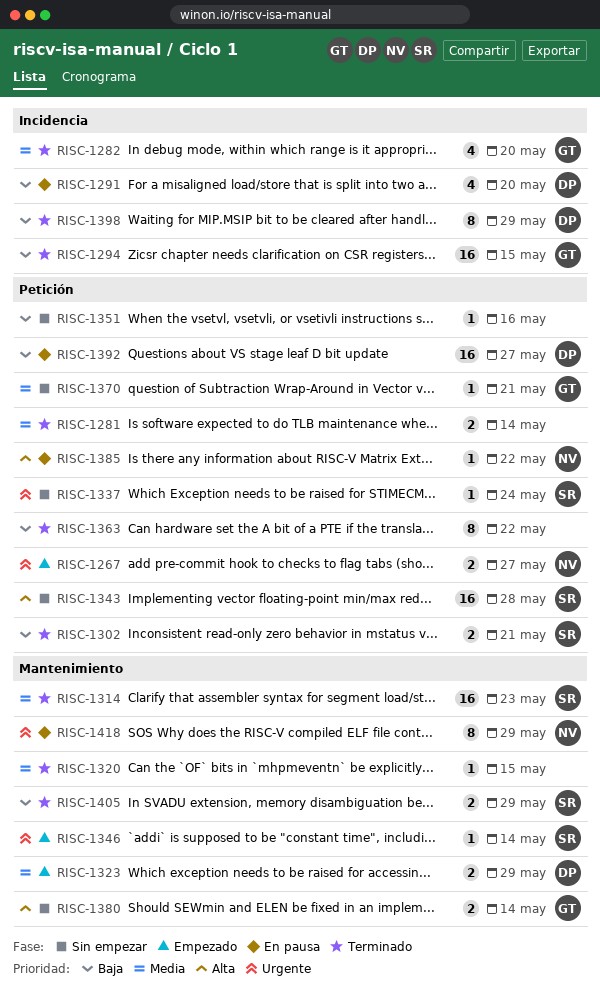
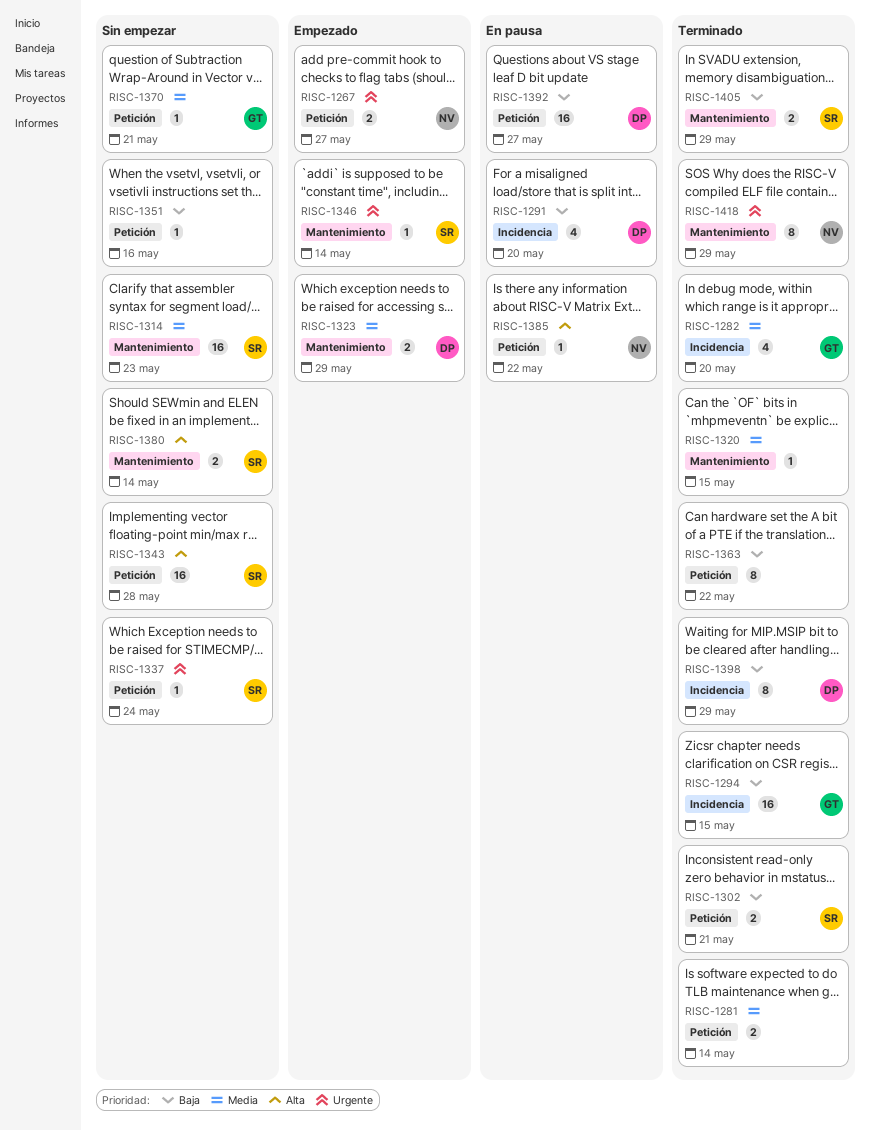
RISC-1314, status: Terminado -> Sin empezar
RISC-1380, owner: GT -> SR
RISC-1418, status: En pausa -> Terminado

